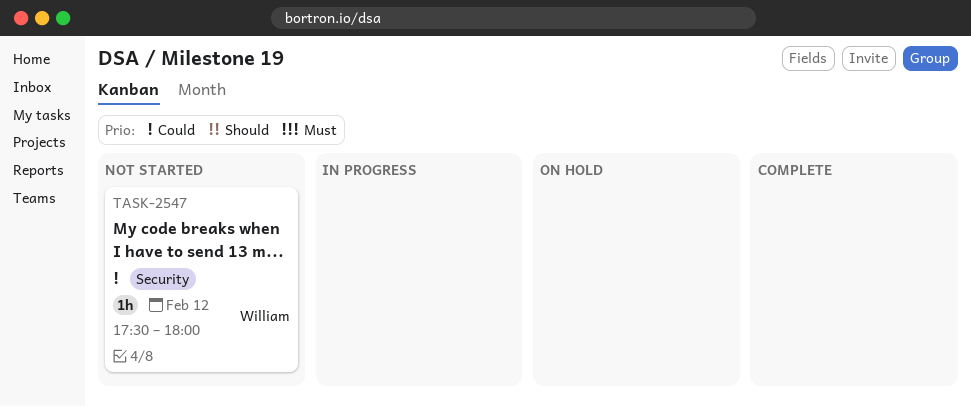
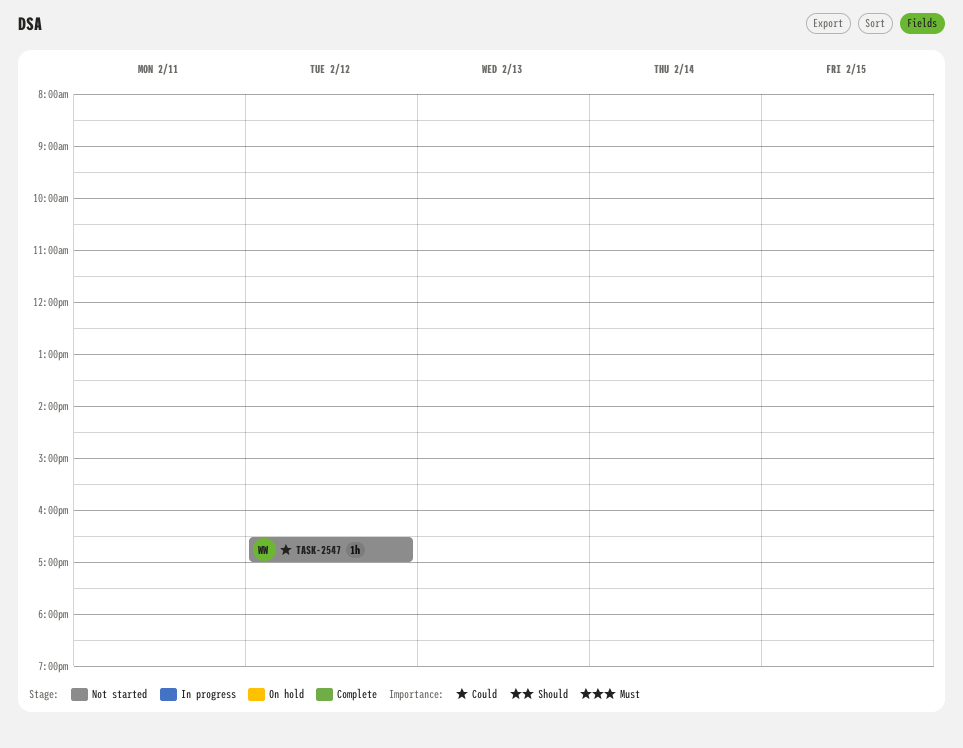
TASK-2547, begins: 17:30 -> 16:30
TASK-2547, ends: 18:00 -> 17:00

